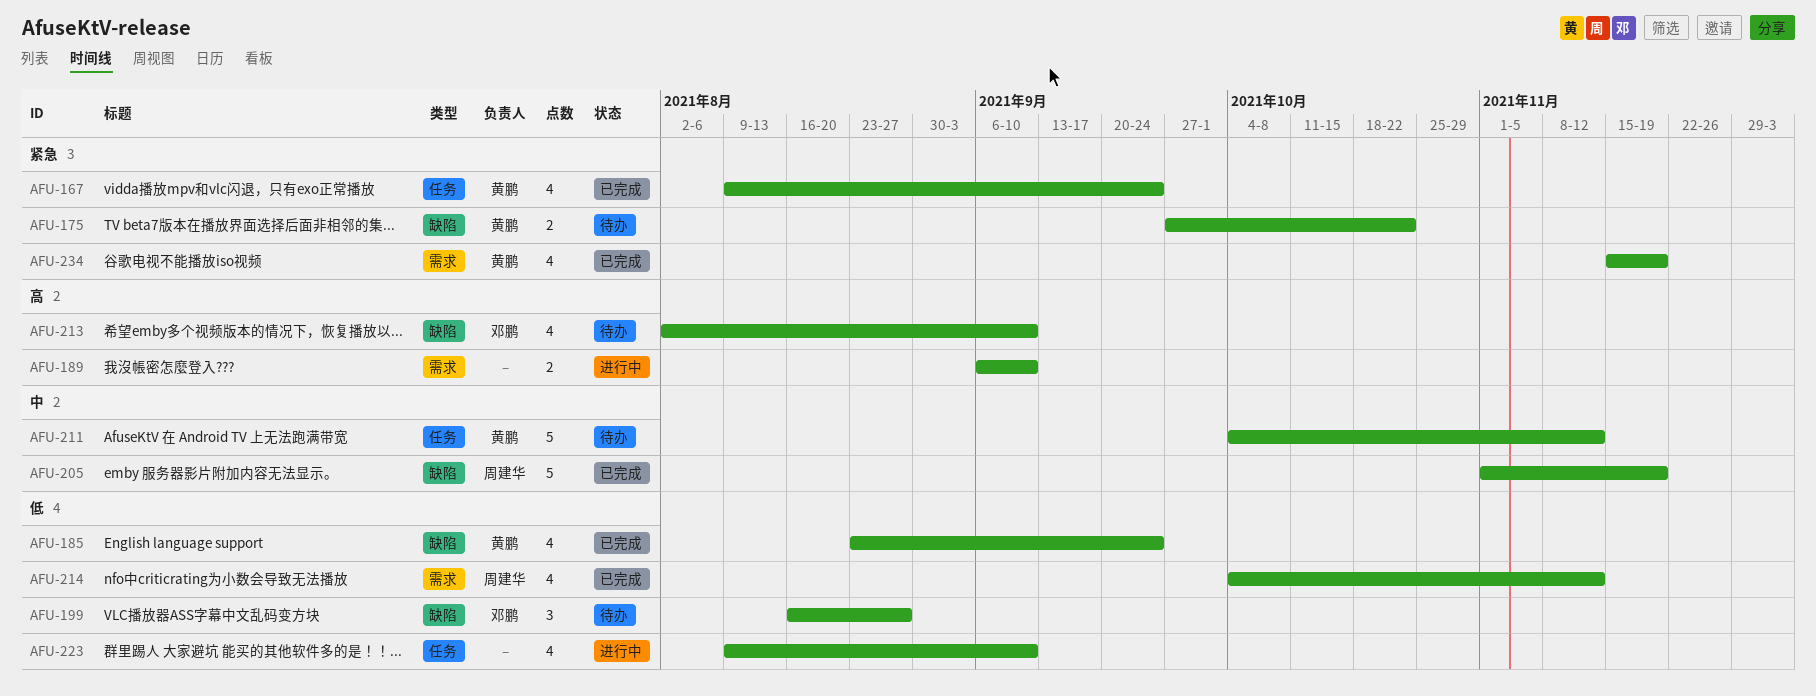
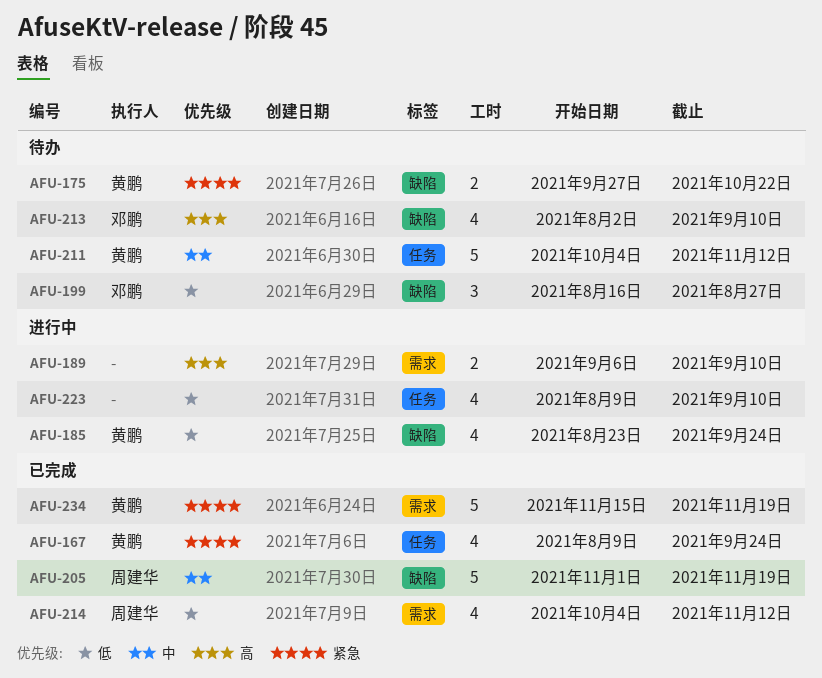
AFU-185, status: 已完成 -> 进行中
AFU-234, estimate: 4 -> 5

